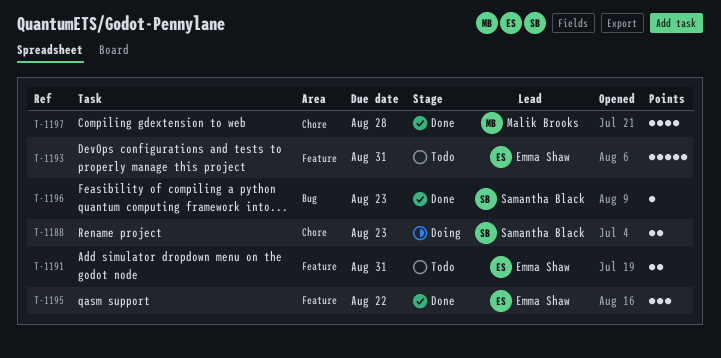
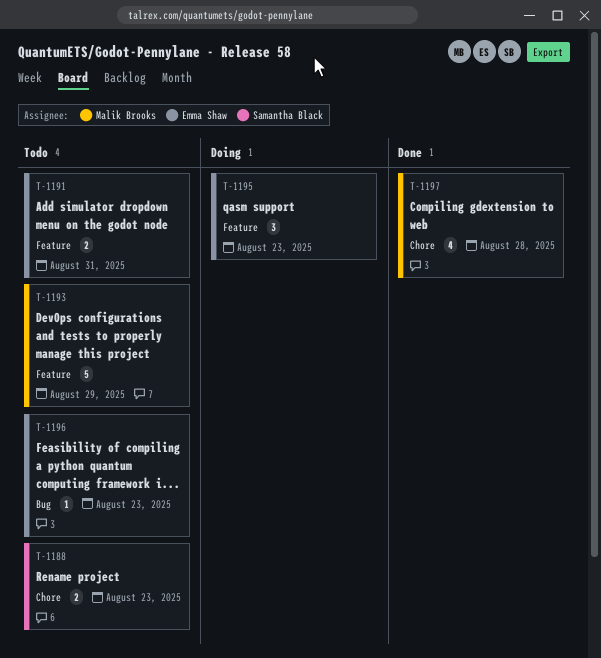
T-1188, status: Doing -> Todo
T-1193, owner: Emma Shaw -> Malik Brooks
T-1193, due: Aug 31 -> Aug 29
T-1195, status: Done -> Doing
T-1195, due: Aug 22 -> Aug 23
T-1196, status: Done -> Todo
T-1196, owner: Samantha Black -> Emma Shaw

